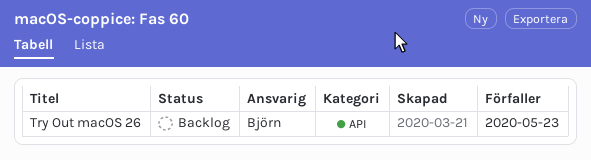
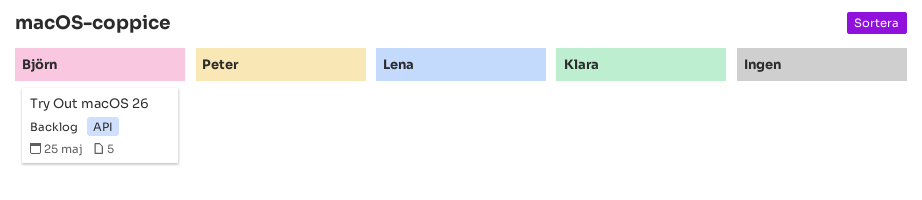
Try Out macOS 26, due: May 23 -> May 25

